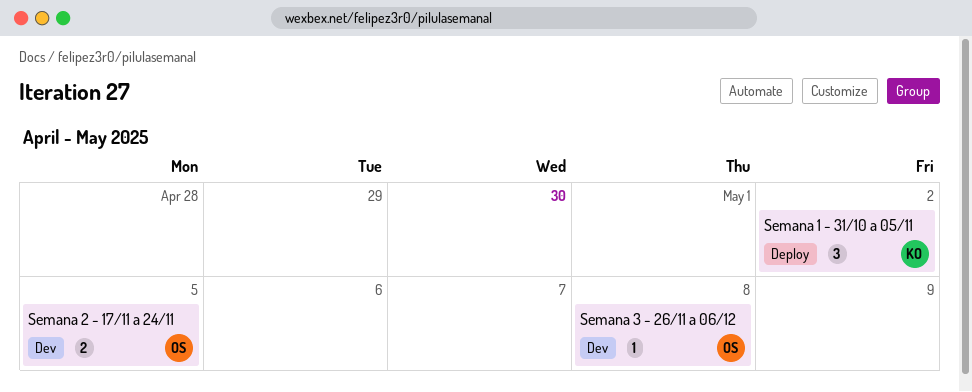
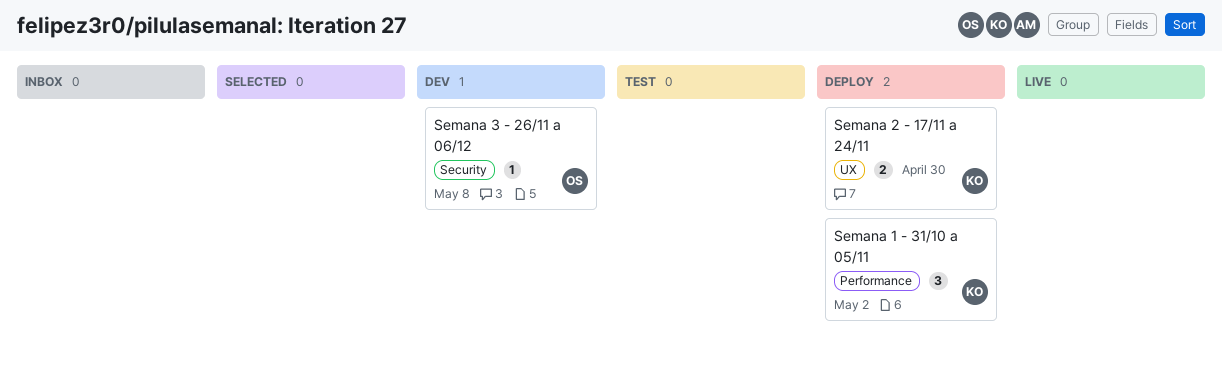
Semana 2 - 17/11 a 24/11, status: Dev -> Deploy
Semana 2 - 17/11 a 24/11, owner: OS -> KO
Semana 2 - 17/11 a 24/11, due: May 5 -> Apr 30

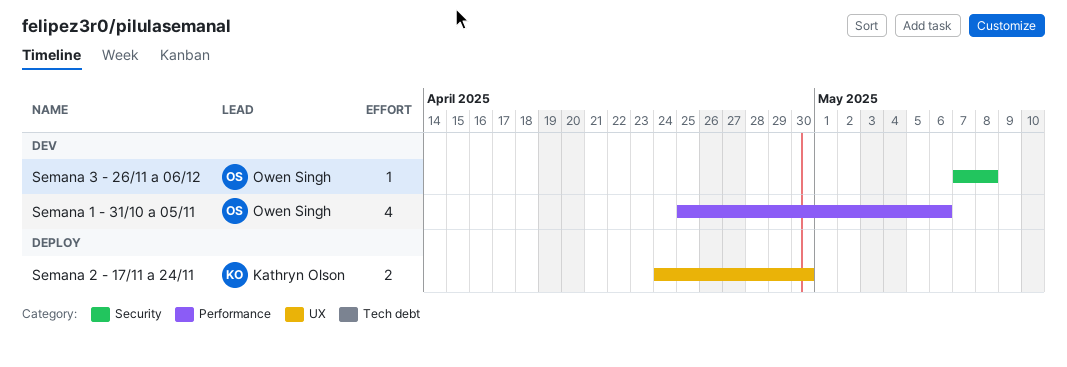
Semana 1 - 31/10 a 05/11, status: Deploy -> Dev
Semana 1 - 31/10 a 05/11, owner: Kathryn Olson -> Owen Singh
Semana 1 - 31/10 a 05/11, estimate: 3 -> 4
Semana 1 - 31/10 a 05/11, due: May 2 -> May 6

